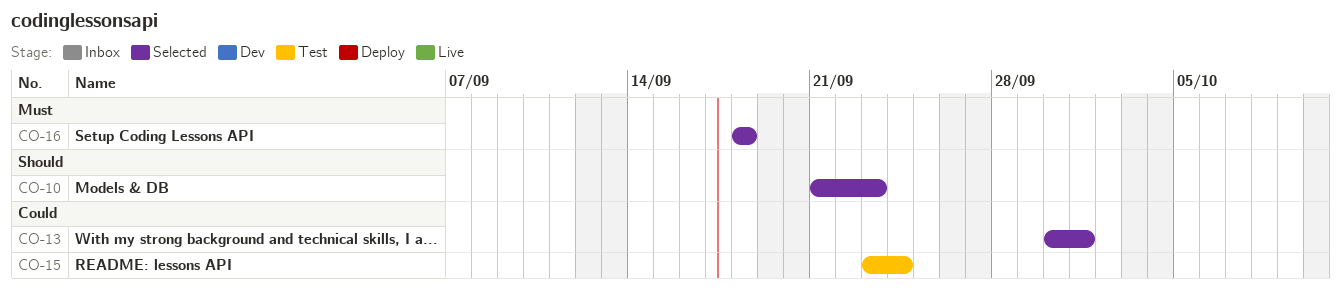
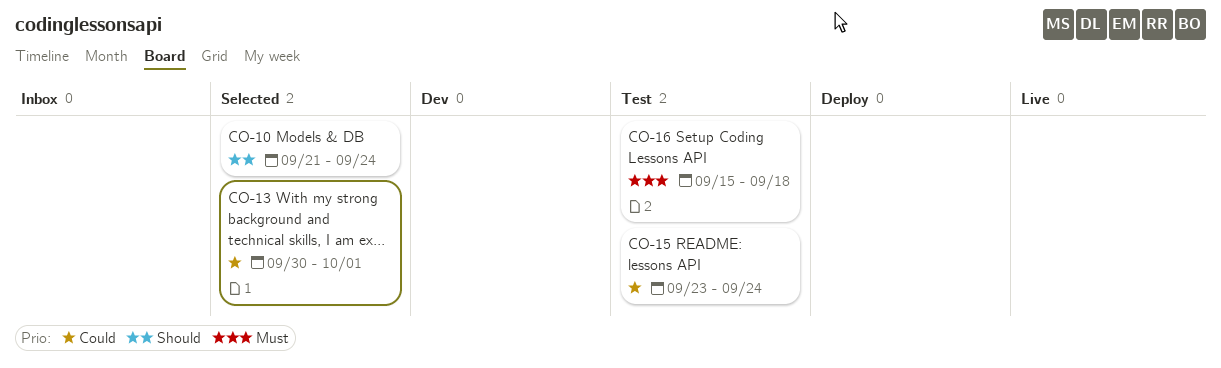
CO-10, due: Sep 23 -> Sep 24
CO-16, status: Selected -> Test
CO-16, start: Sep 18 -> Sep 15

